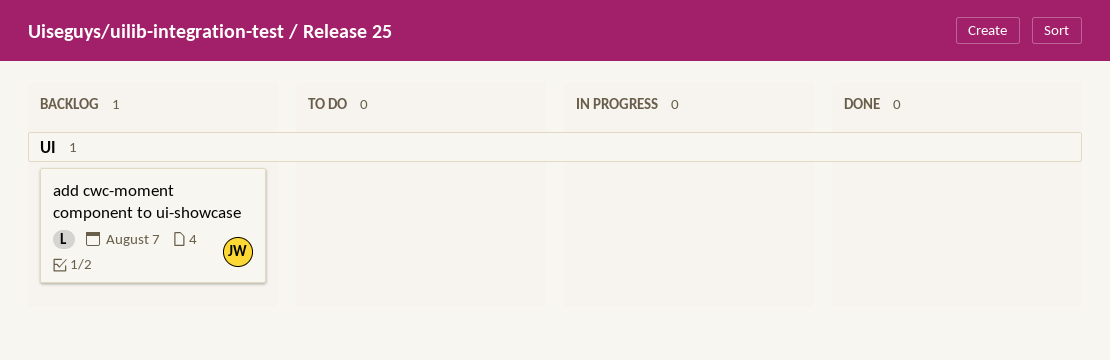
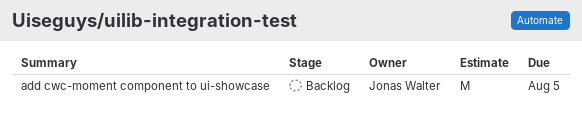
add cwc-moment component to ui-showcase, estimate: L -> M
add cwc-moment component to ui-showcase, due: Aug 7 -> Aug 5

